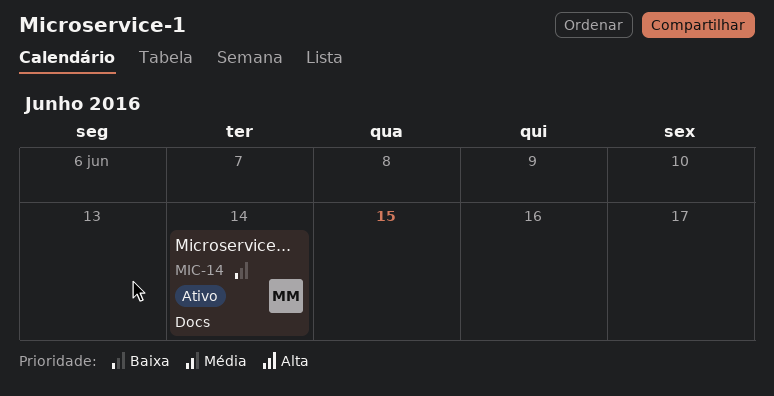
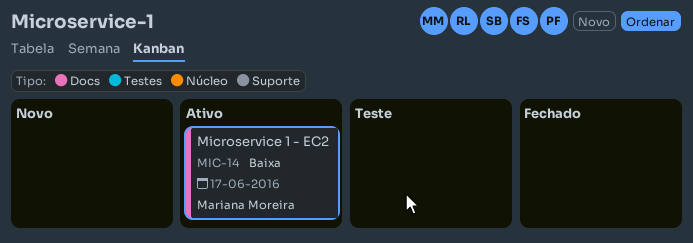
MIC-14, due: Jun 14 -> Jun 17

